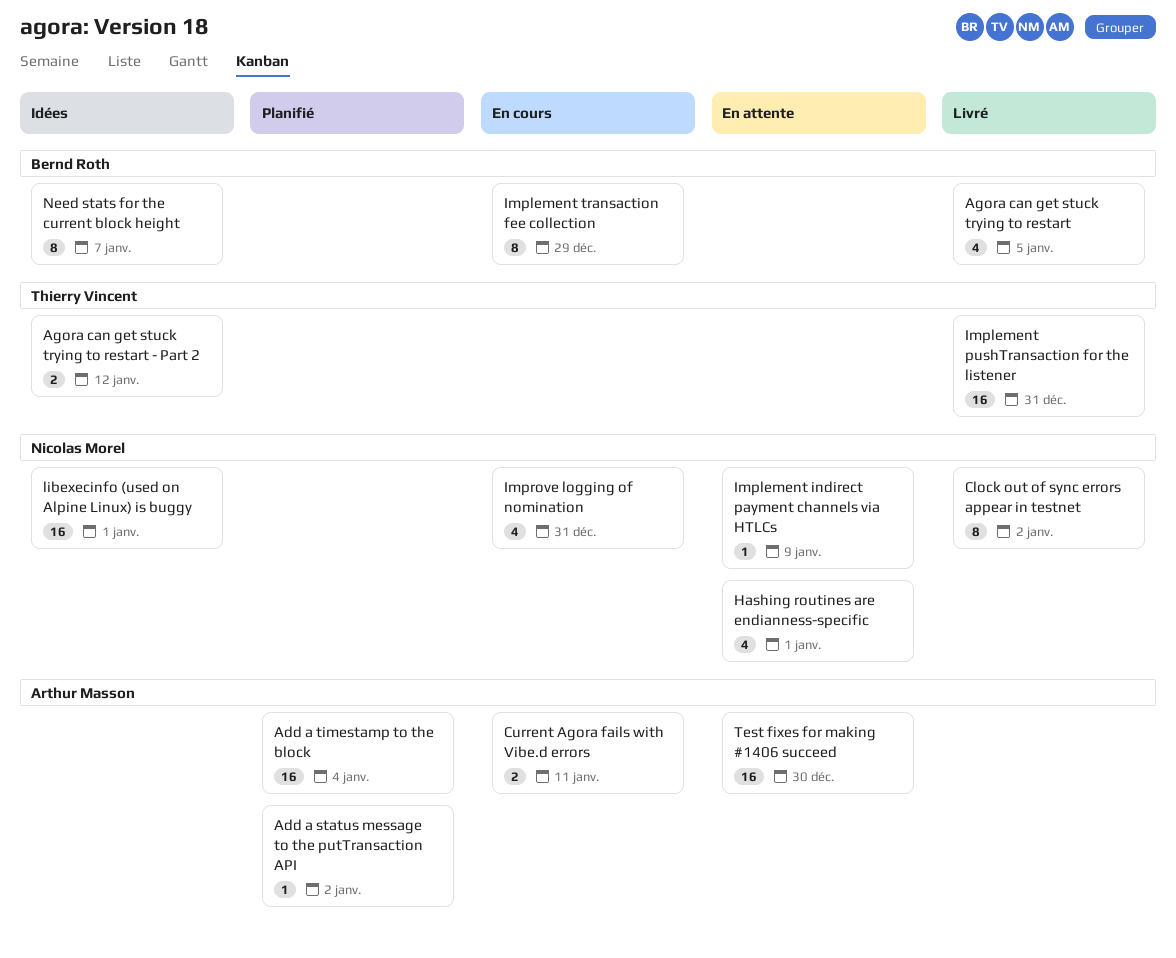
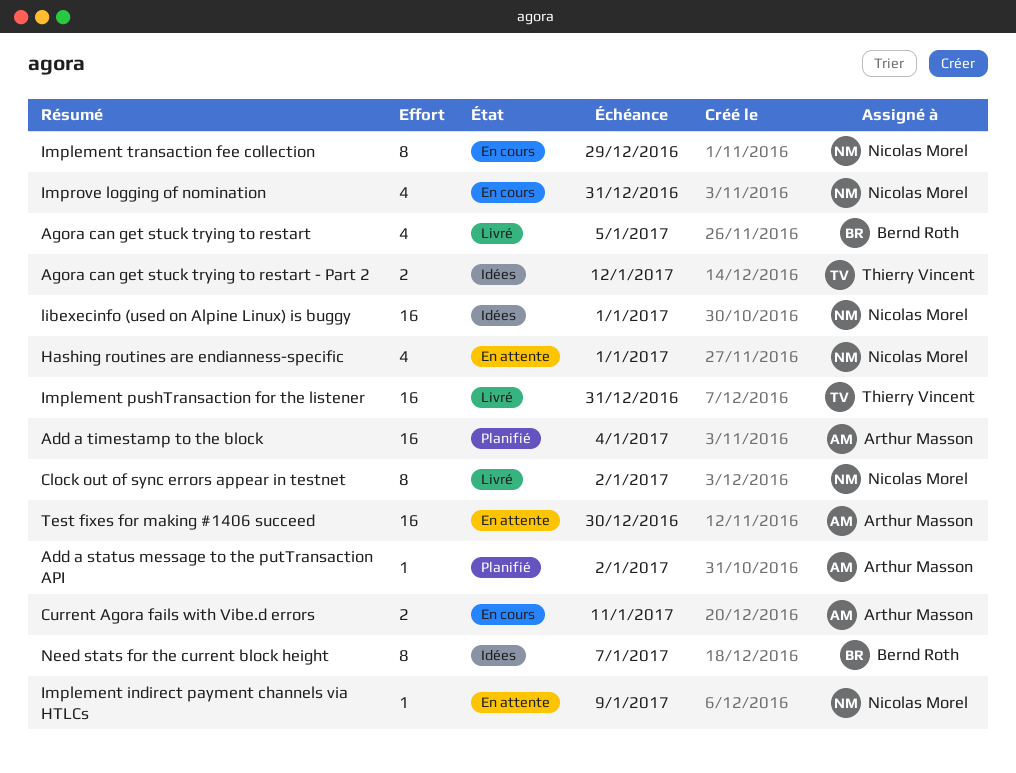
Implement transaction fee collection, owner: Bernd Roth -> Nicolas Morel

